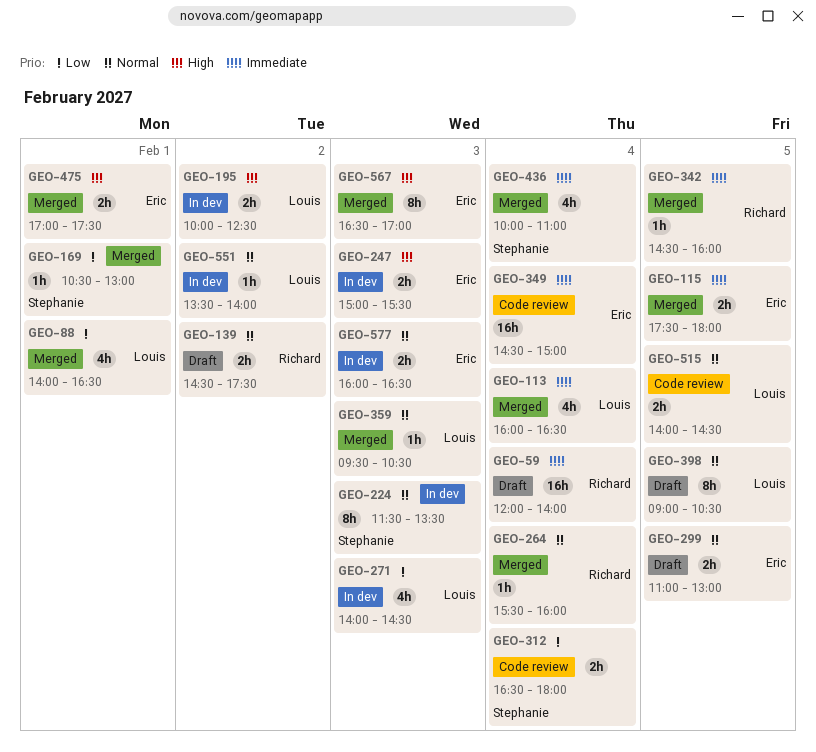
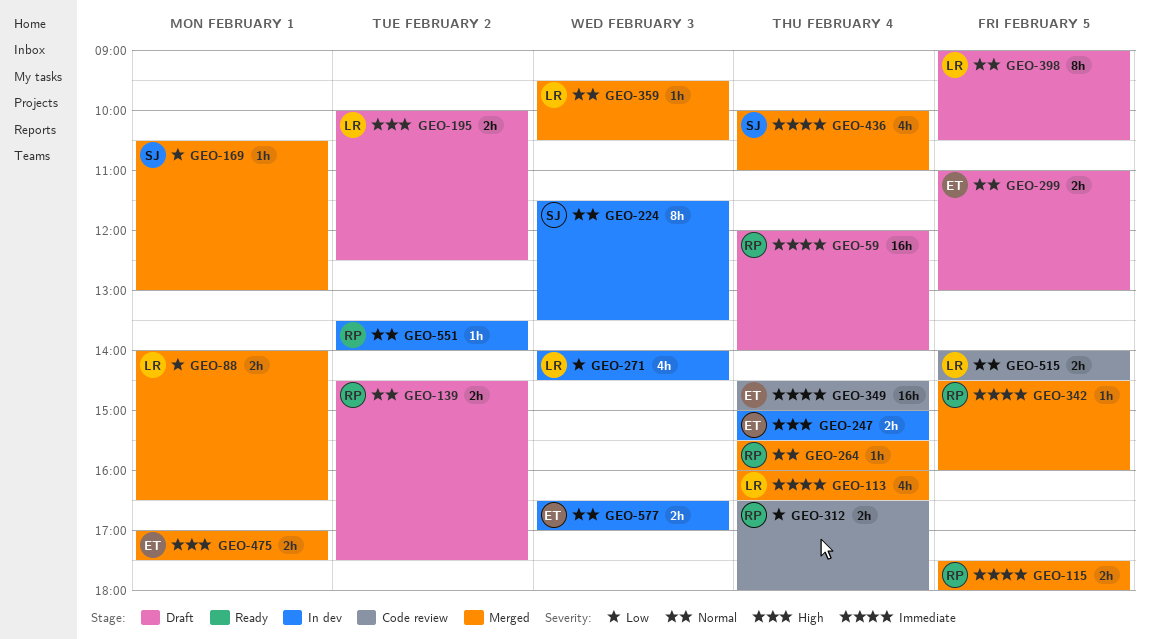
GEO-88, estimate: 4h -> 2h
GEO-115, owner: Eric -> Richard
GEO-195, status: In dev -> Draft
GEO-247, day: Feb 3 -> Feb 4
GEO-312, owner: Stephanie -> Richard
GEO-551, owner: Louis -> Richard
GEO-567: present -> none
GEO-577, begins: 16:00 -> 16:30
GEO-577, ends: 16:30 -> 17:00

